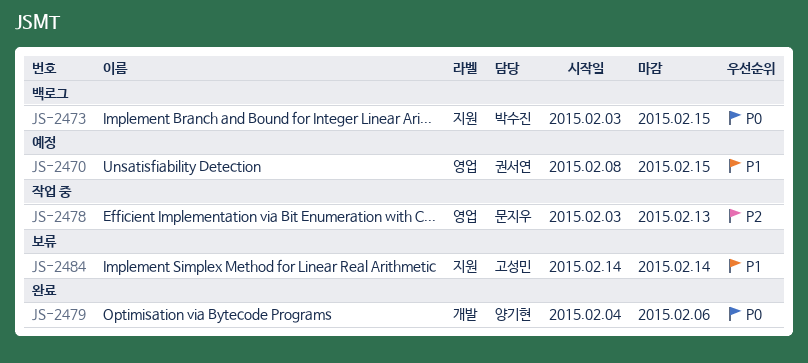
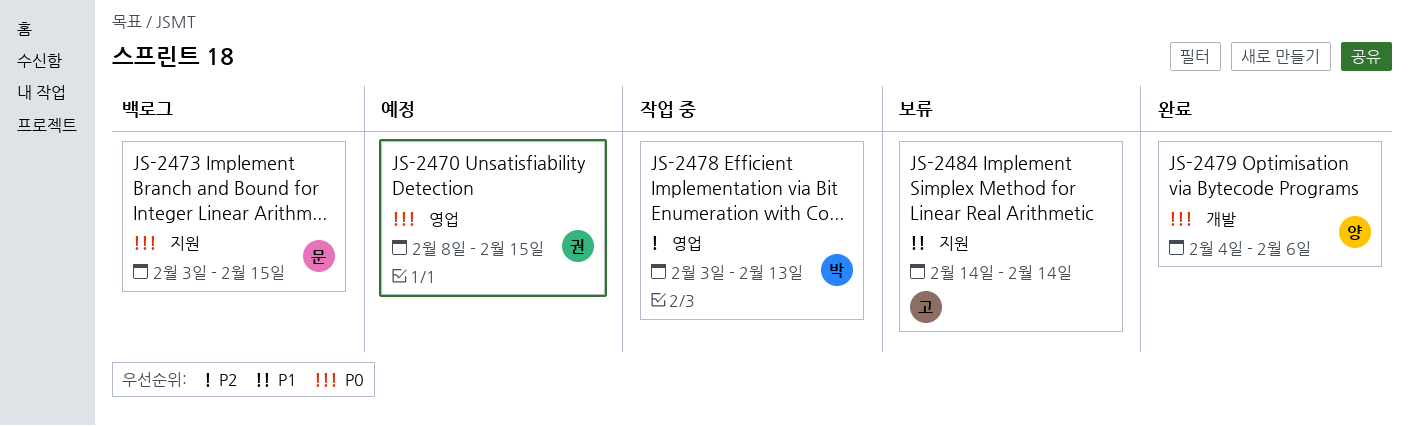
JS-2470, priority: P1 -> P0
JS-2473, owner: 박수진 -> 문지우
JS-2478, owner: 문지우 -> 박수진

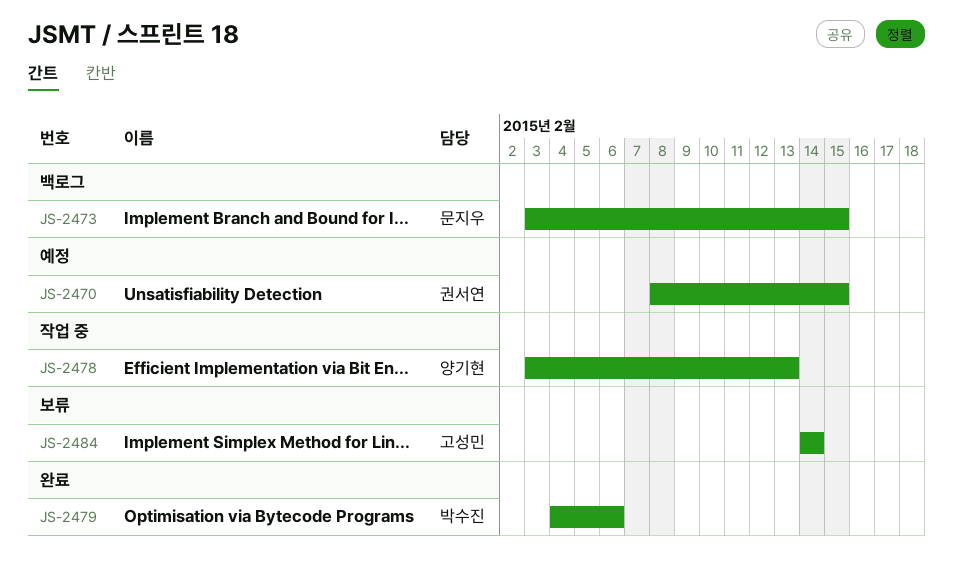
JS-2478, owner: 박수진 -> 양기현
JS-2479, owner: 양기현 -> 박수진

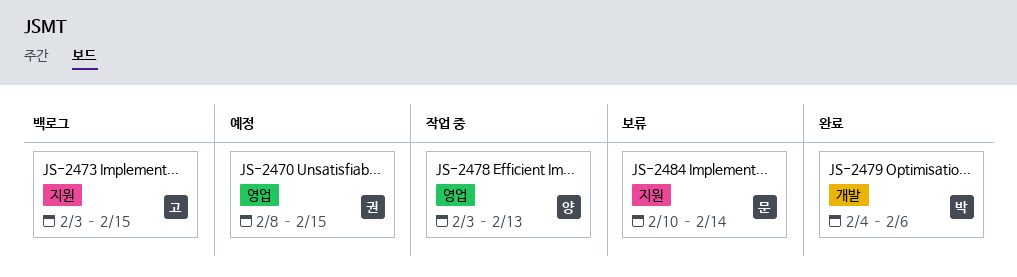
JS-2473, owner: 문지우 -> 고성민
JS-2484, owner: 고성민 -> 문지우
JS-2484, start: Feb 14 -> Feb 10

